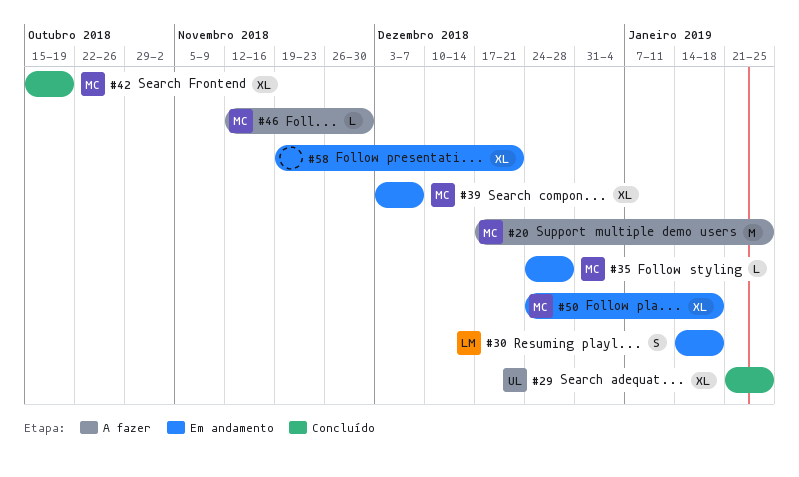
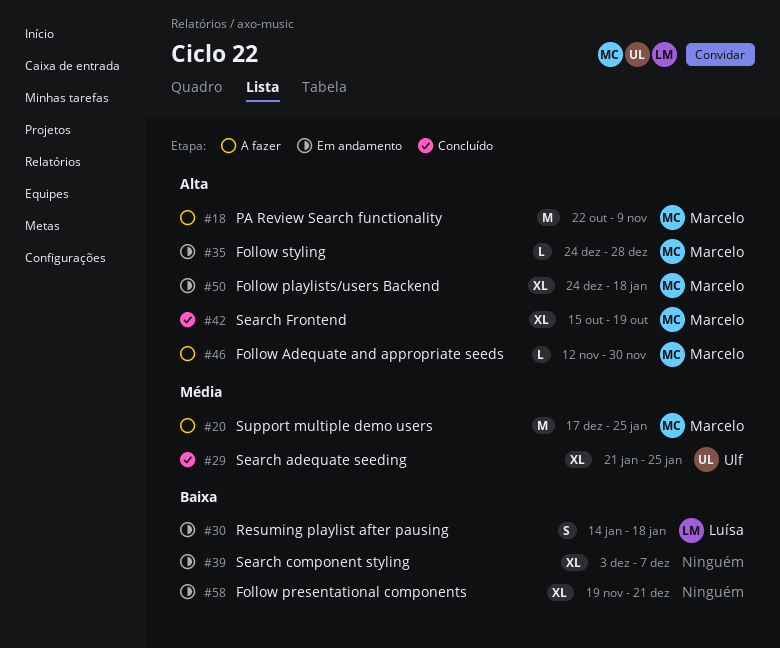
#18: none -> present
#39, owner: Marcelo -> none

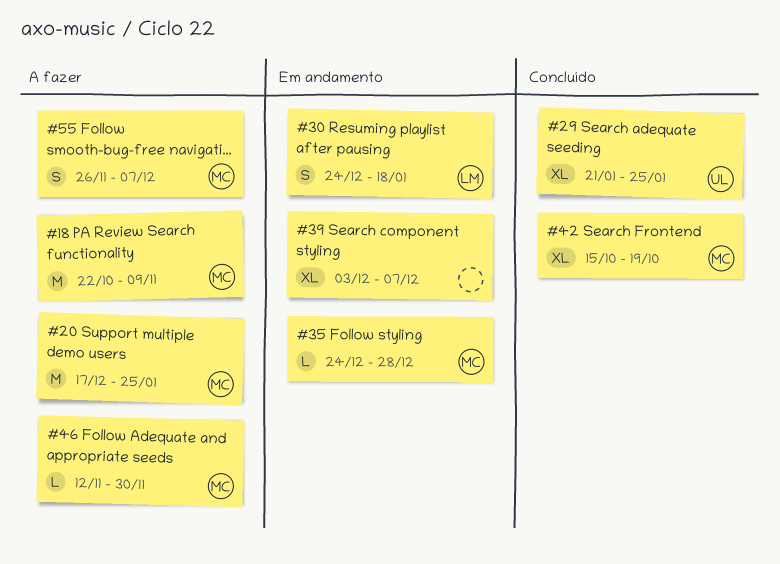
#30, start: Jan 14 -> Dec 24
#50: present -> none
#55: none -> present
#58: present -> none

